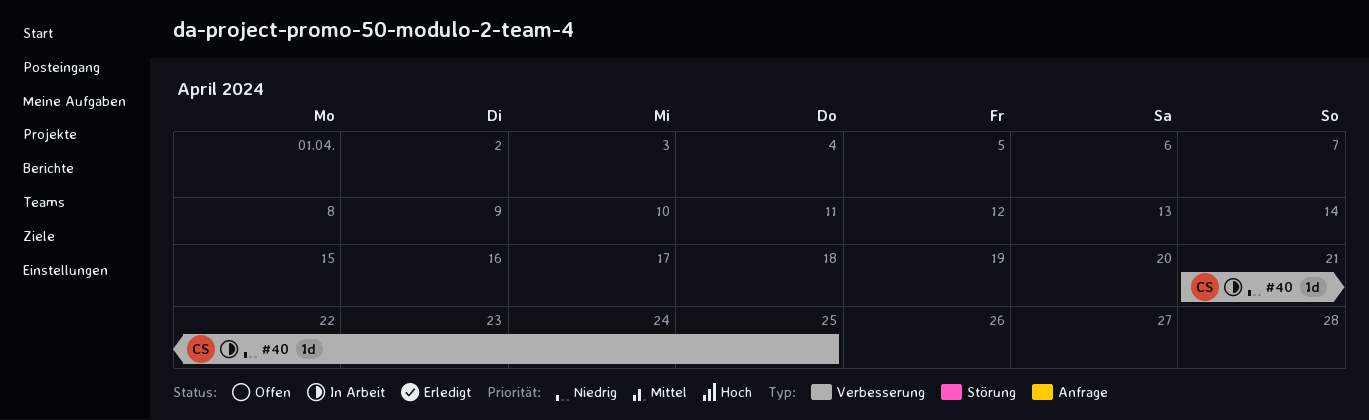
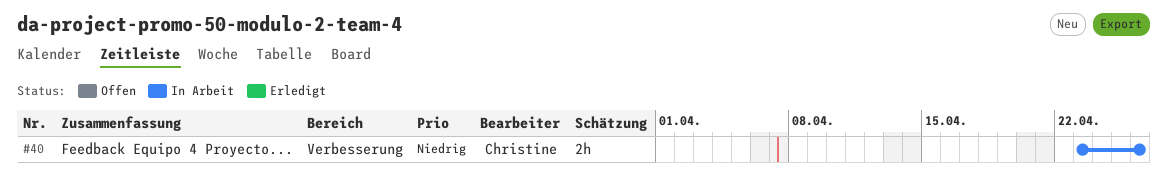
#40, estimate: 1d -> 2h
#40, start: Apr 21 -> Apr 23
#40, due: Apr 25 -> Apr 26

